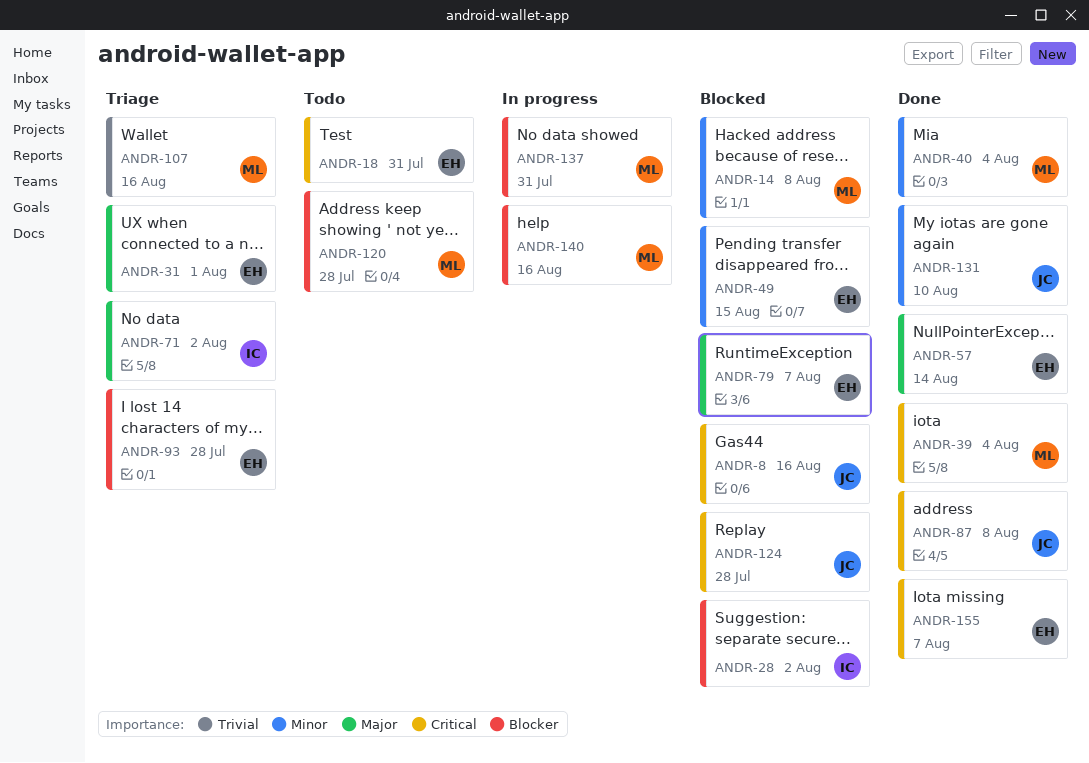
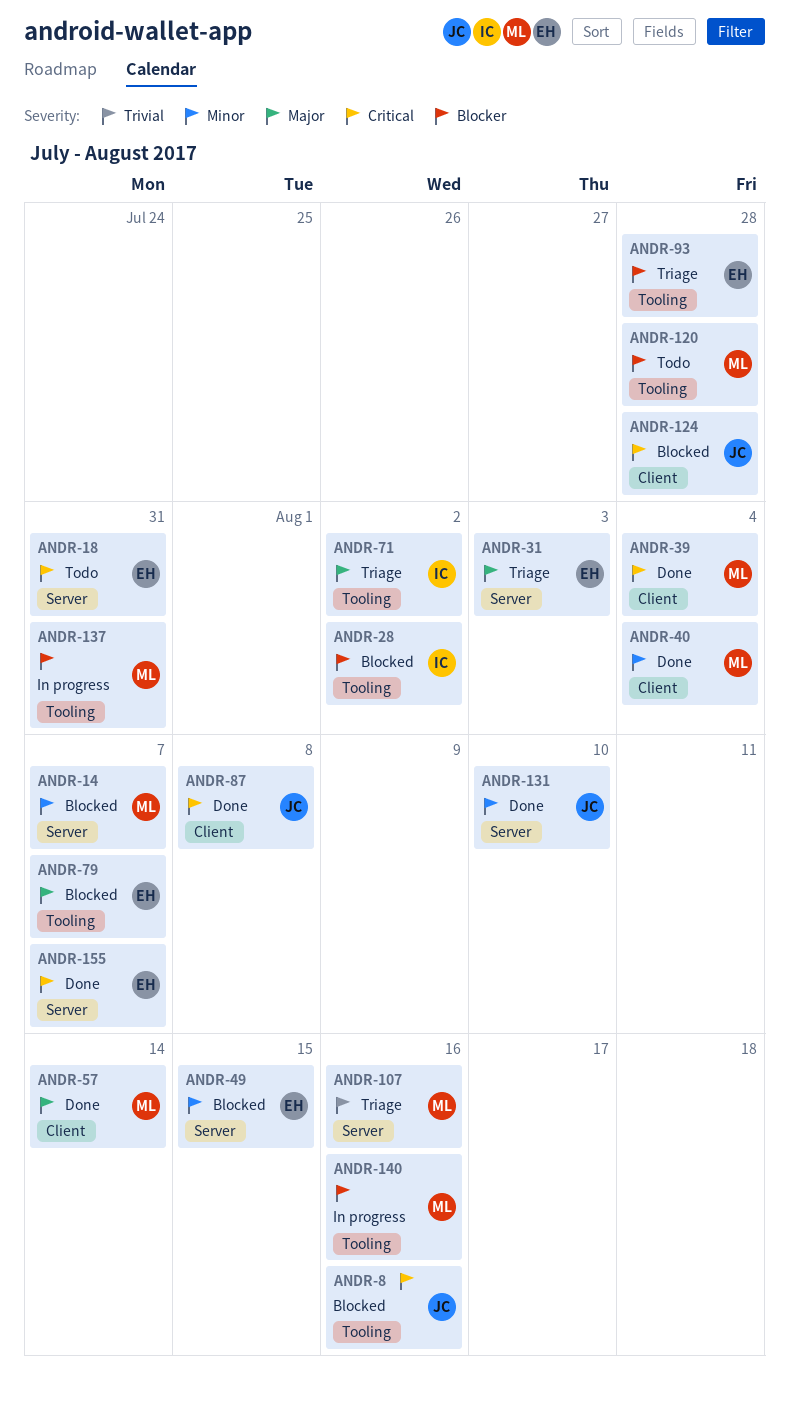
ANDR-14, due: Aug 8 -> Aug 7
ANDR-31, due: Aug 1 -> Aug 3
ANDR-57, owner: EH -> ML

